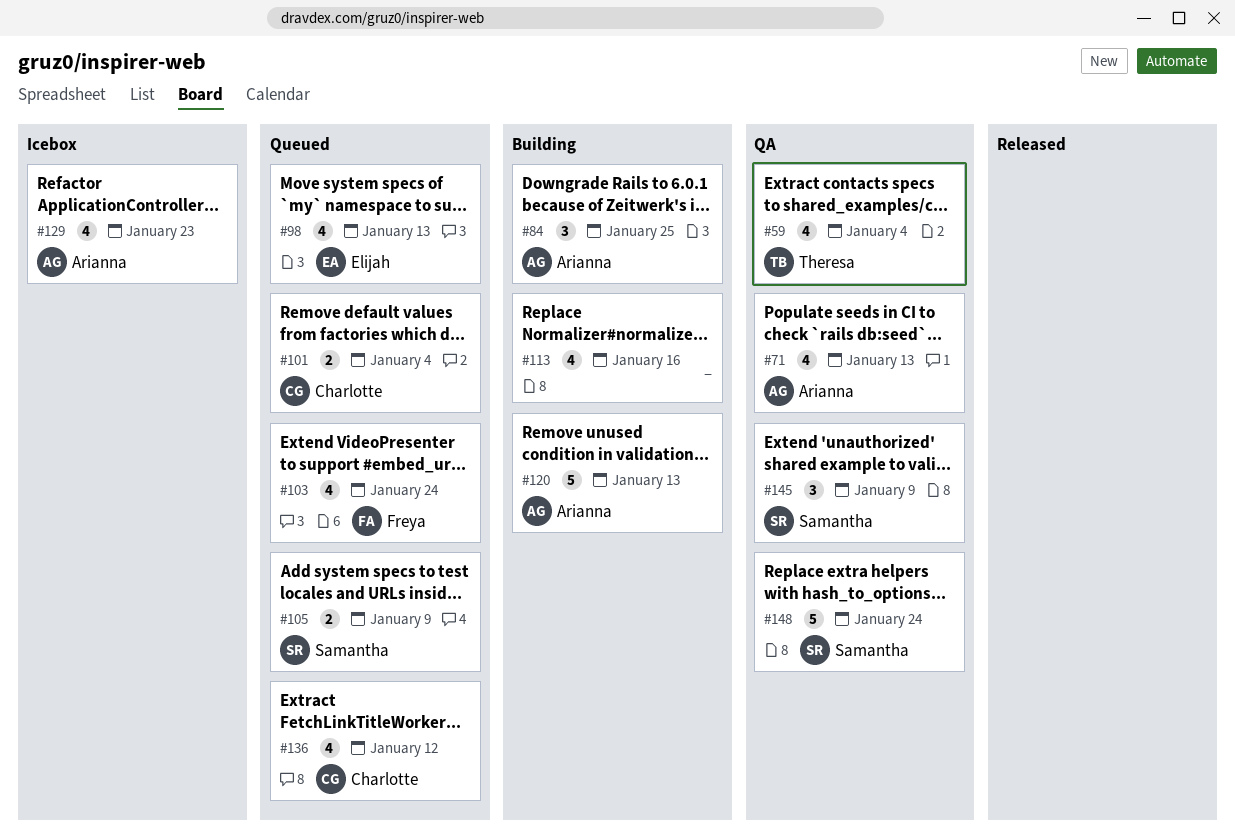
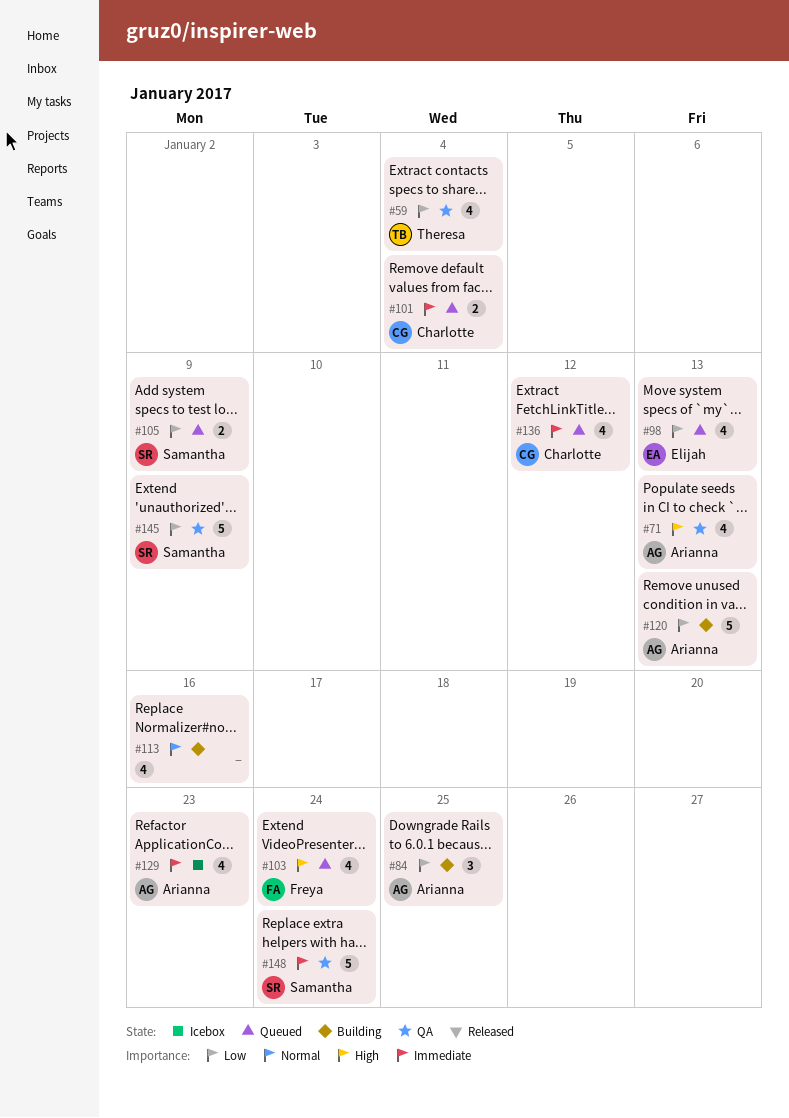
#145, estimate: 3 -> 5

